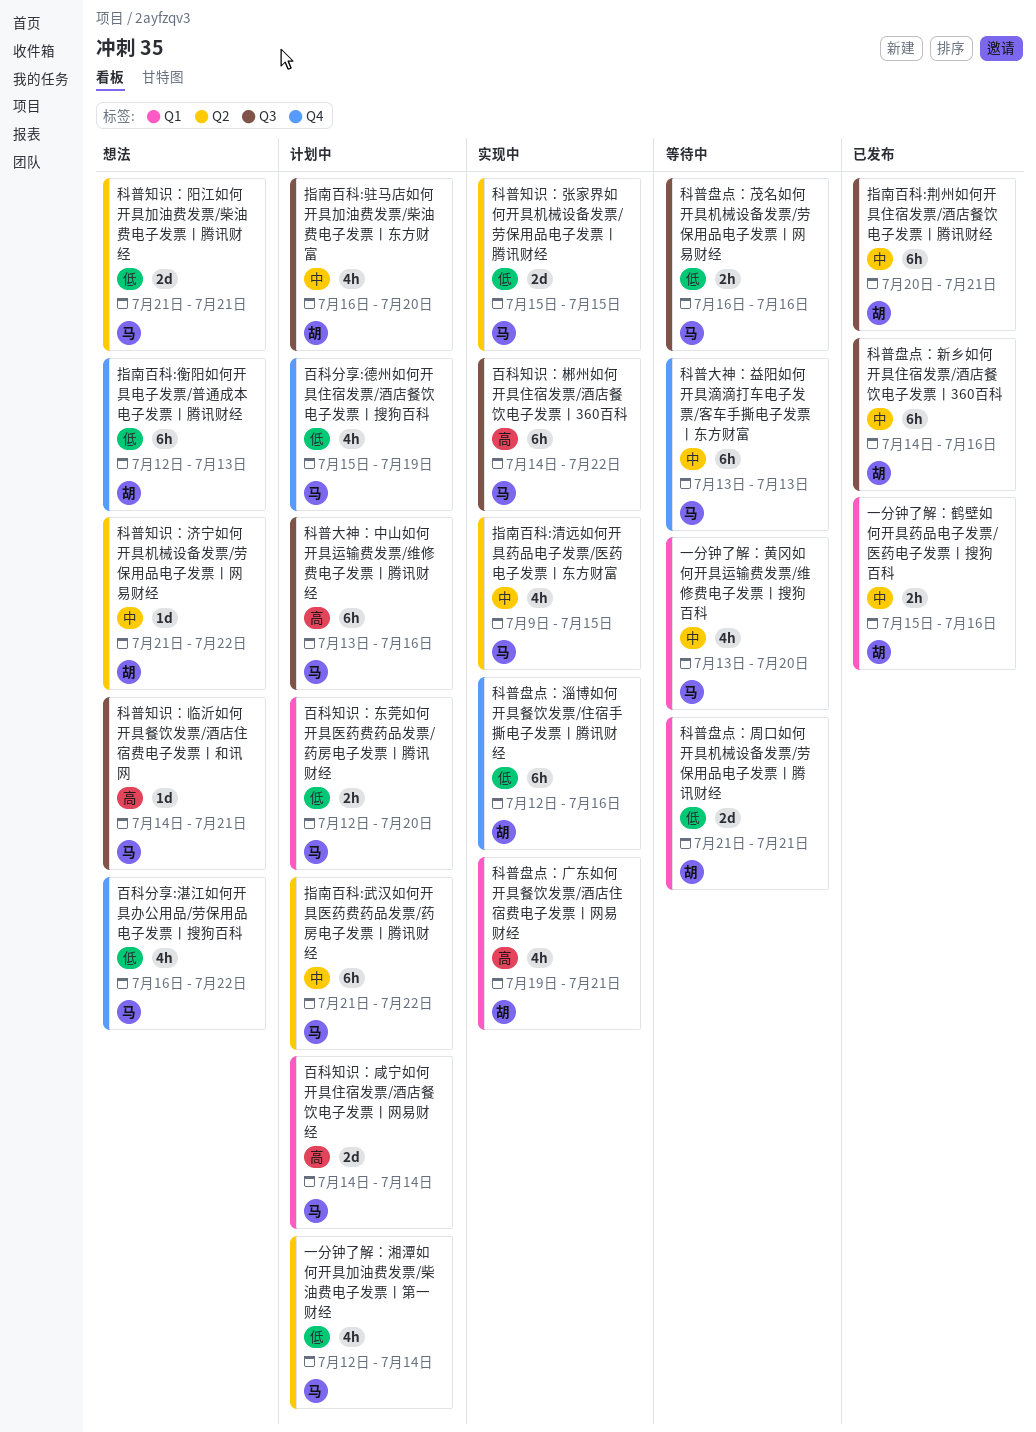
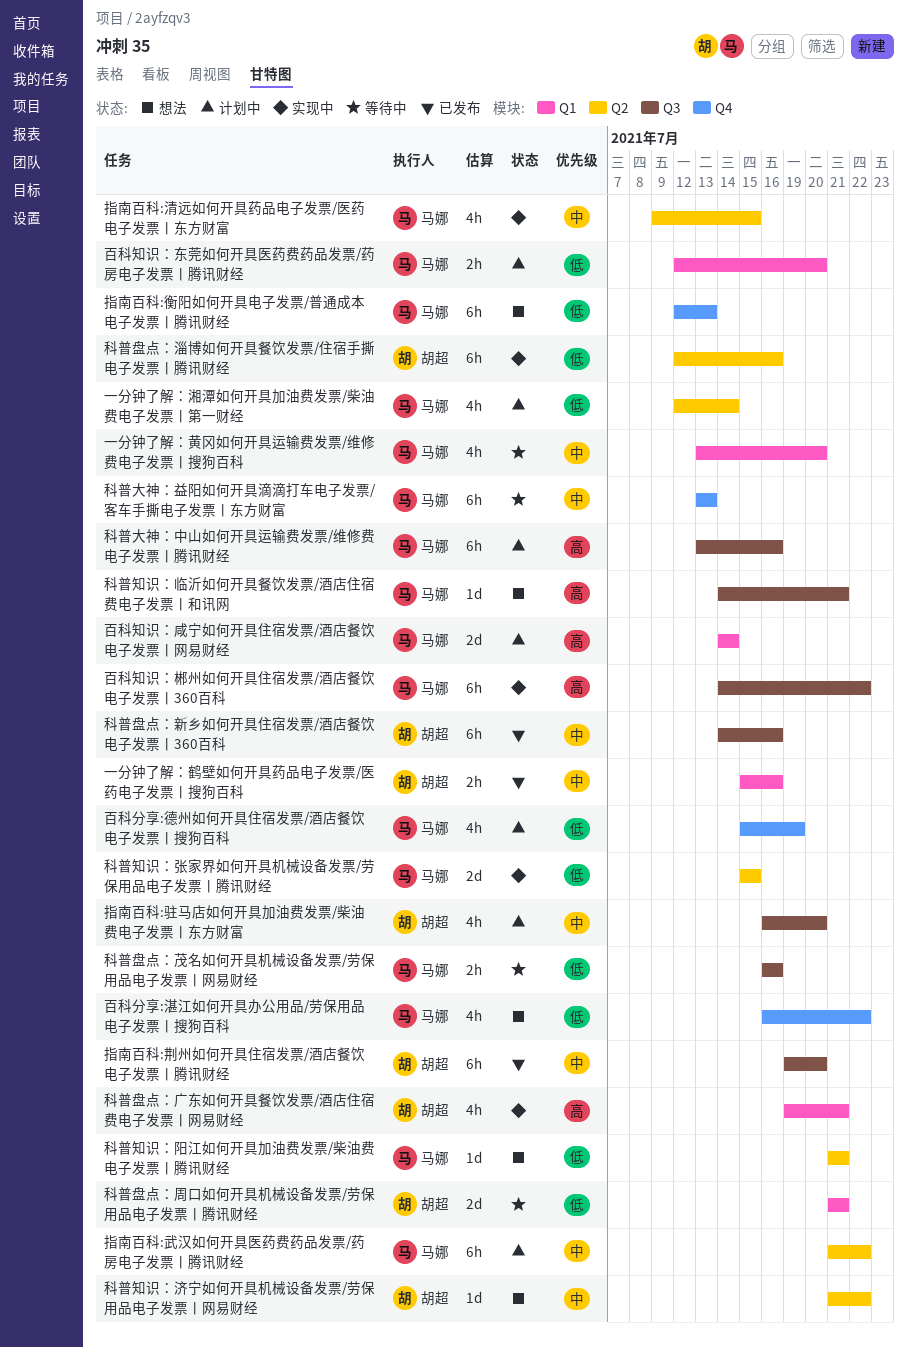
指南百科:荆州如何开具住宿发票/酒店餐饮电子发票丨腾讯财经, start: Jul 20 -> Jul 19
指南百科:荆州如何开具住宿发票/酒店餐饮电子发票丨腾讯财经, due: Jul 21 -> Jul 20
指南百科:衡阳如何开具电子发票/普通成本电子发票丨腾讯财经, owner: 胡超 -> 马娜
科普盘点：淄博如何开具餐饮发票/住宿手撕电子发票丨腾讯财经, label: Q4 -> Q2
科普知识：阳江如何开具加油费发票/柴油费电子发票丨腾讯财经, estimate: 2d -> 1d

